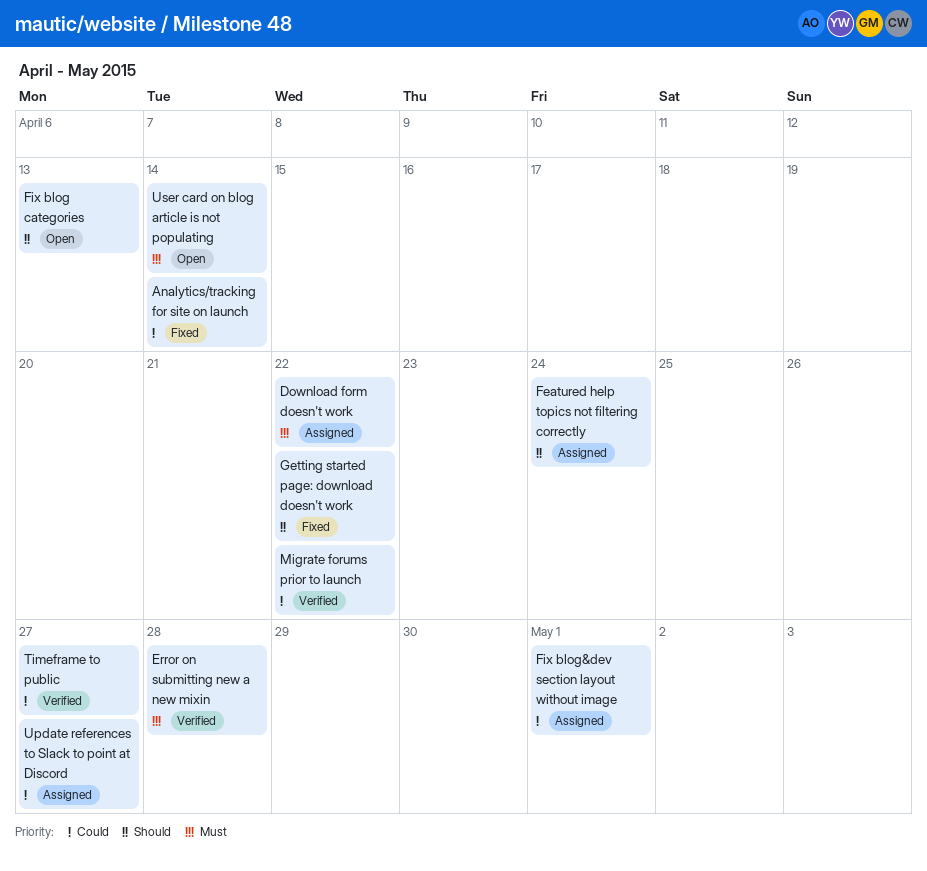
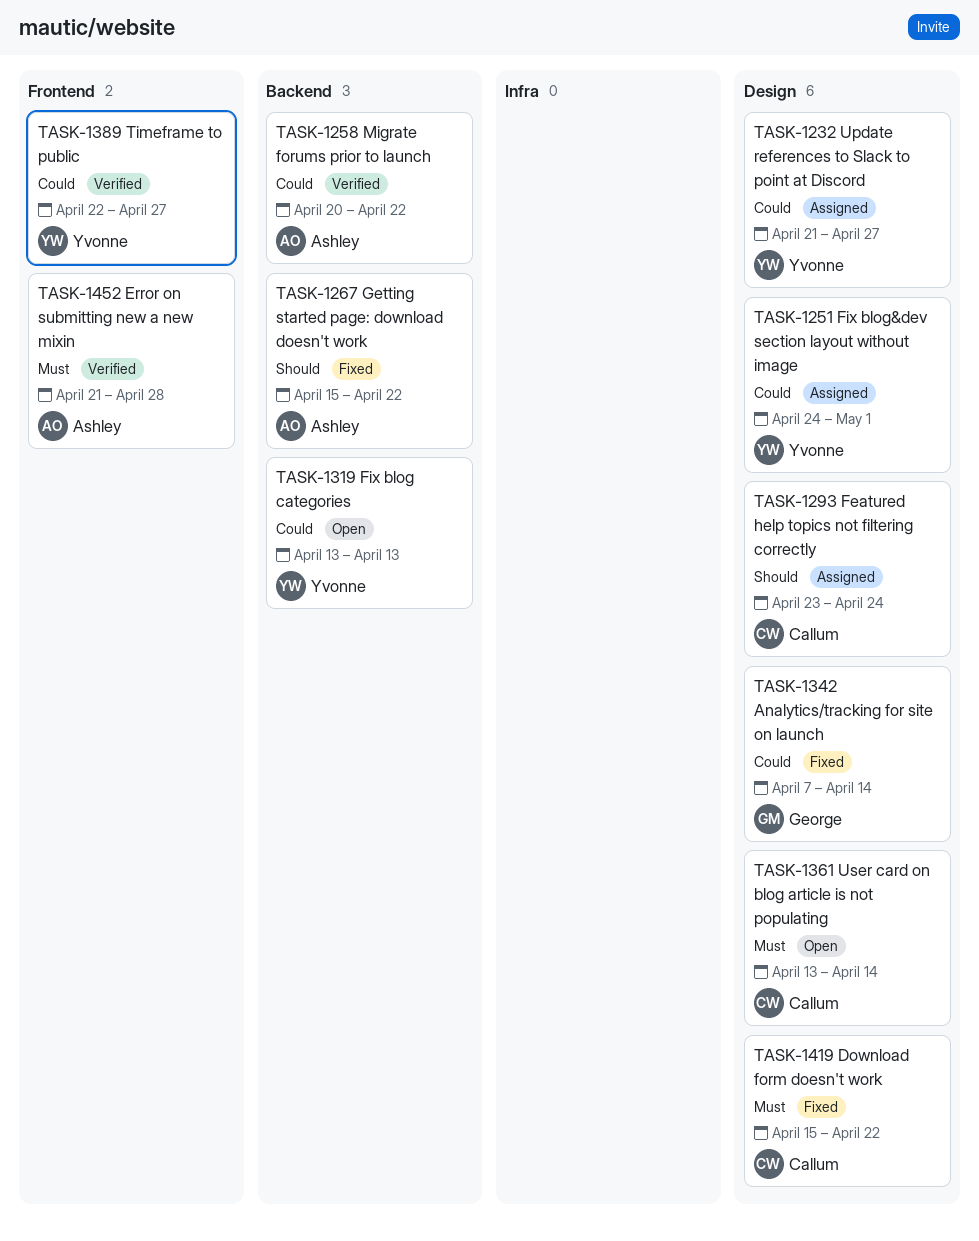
Download form doesn't work, status: Assigned -> Fixed
Fix blog categories, priority: Should -> Could

